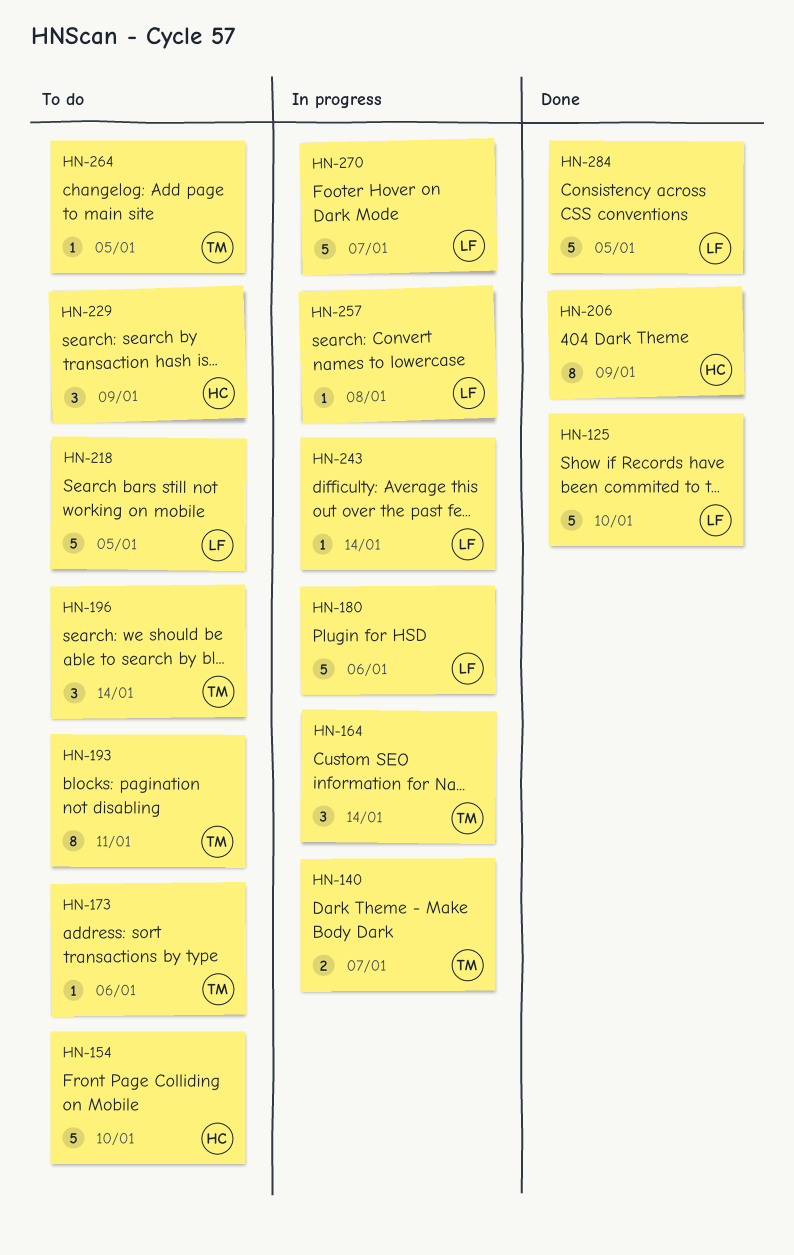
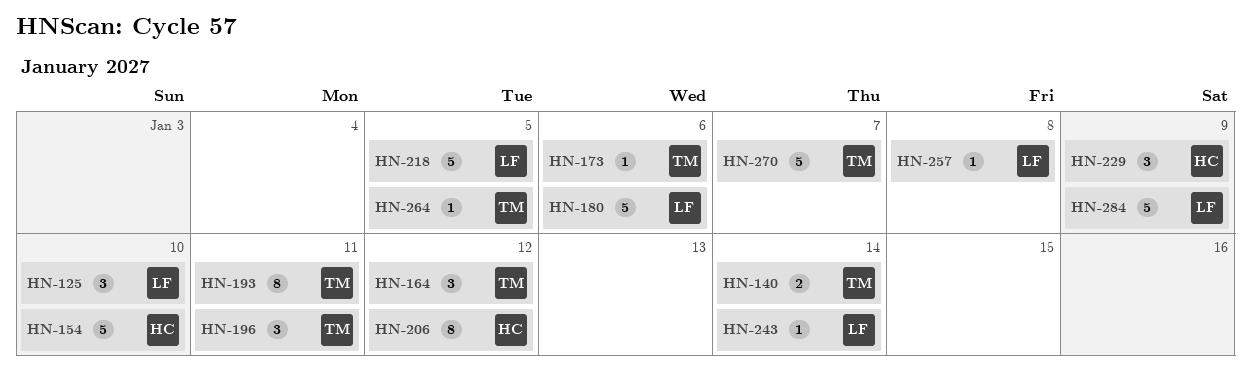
HN-125, estimate: 5 -> 3
HN-140, due: Jan 7 -> Jan 14
HN-164, due: Jan 14 -> Jan 12
HN-196, due: Jan 14 -> Jan 11
HN-206, due: Jan 9 -> Jan 12
HN-270, owner: LF -> TM
HN-284, due: Jan 5 -> Jan 9

